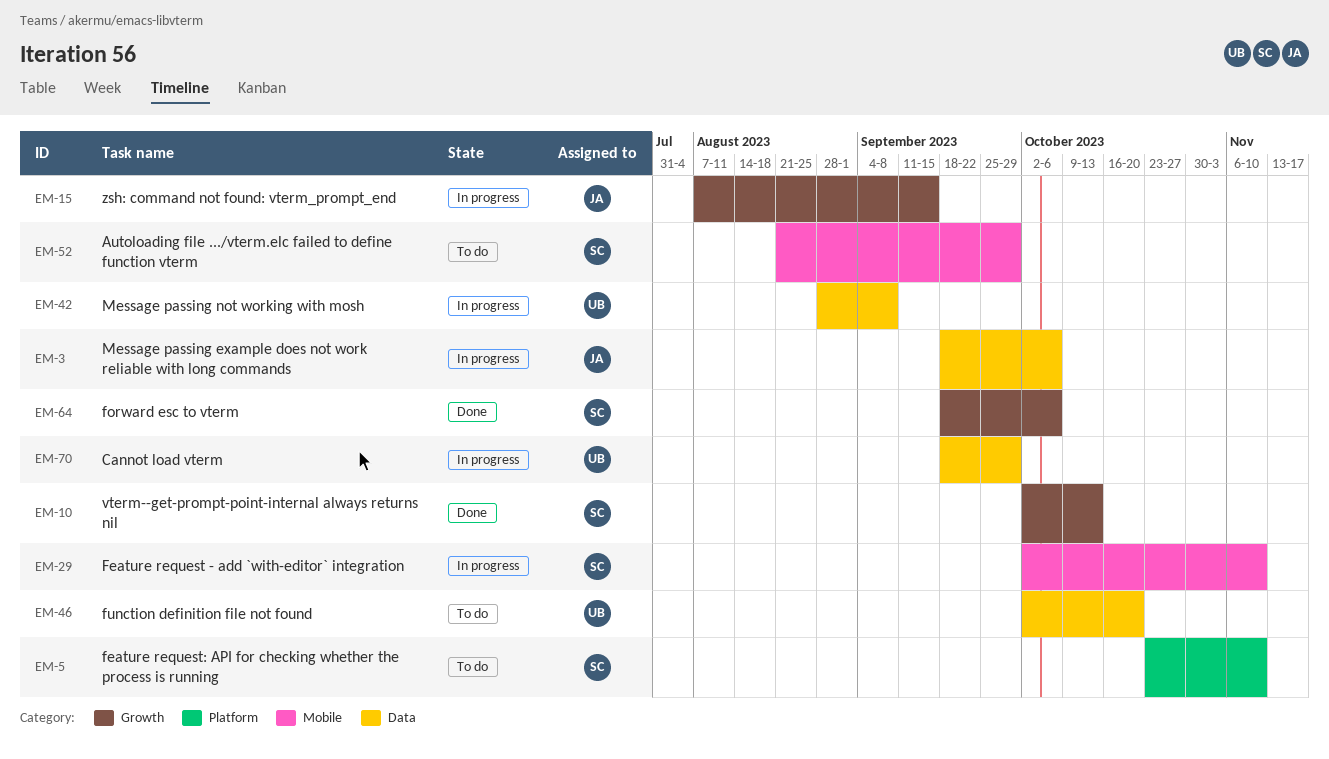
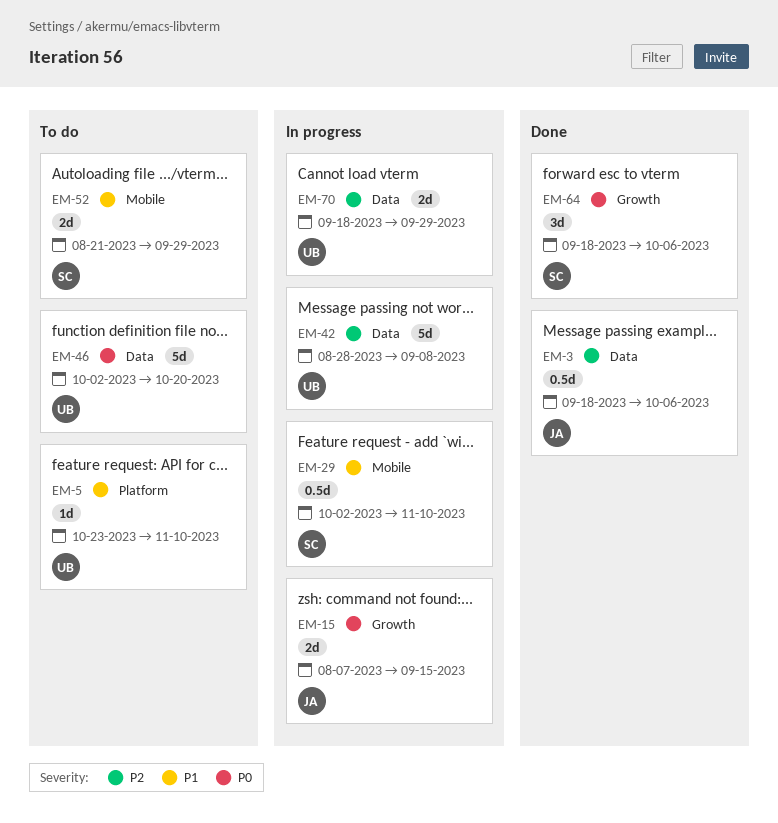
EM-3, status: In progress -> Done
EM-5, owner: SC -> UB
EM-10: present -> none

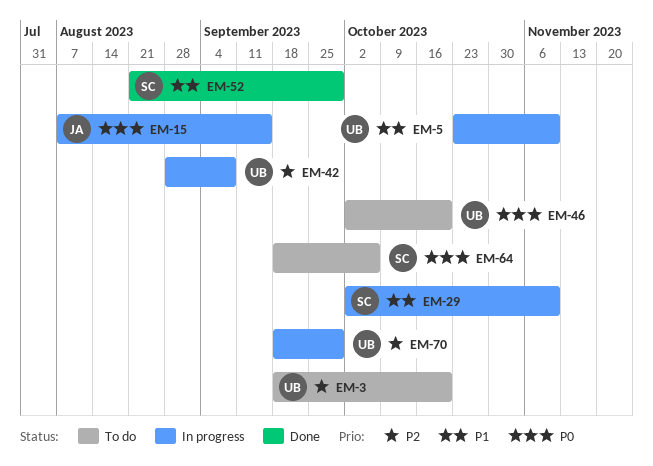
EM-3, status: Done -> To do
EM-3, owner: JA -> UB
EM-3, due: Oct 6 -> Oct 20
EM-5, status: To do -> In progress
EM-52, status: To do -> Done
EM-64, status: Done -> To do

